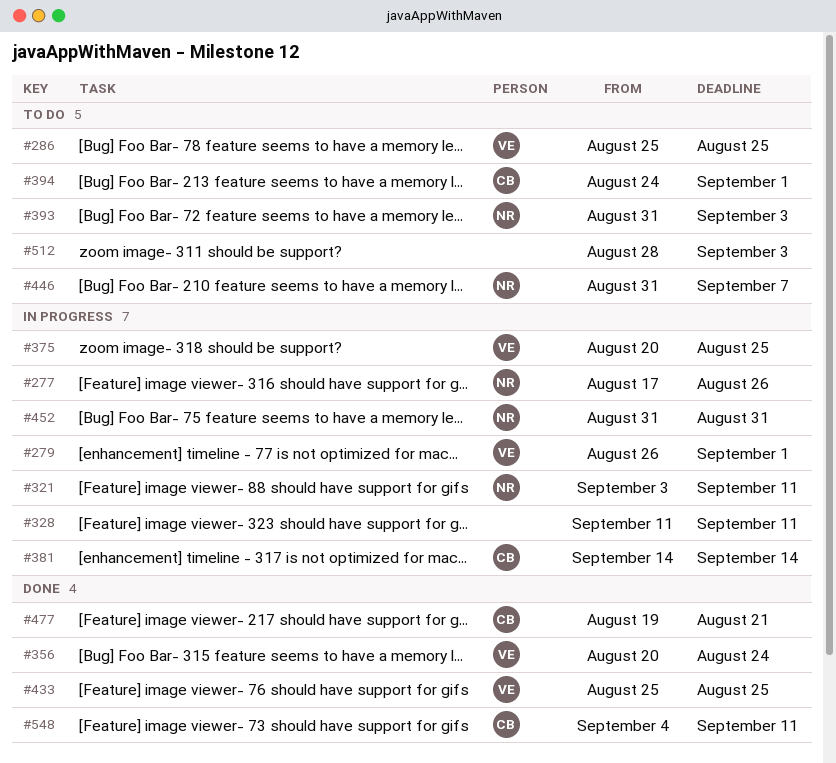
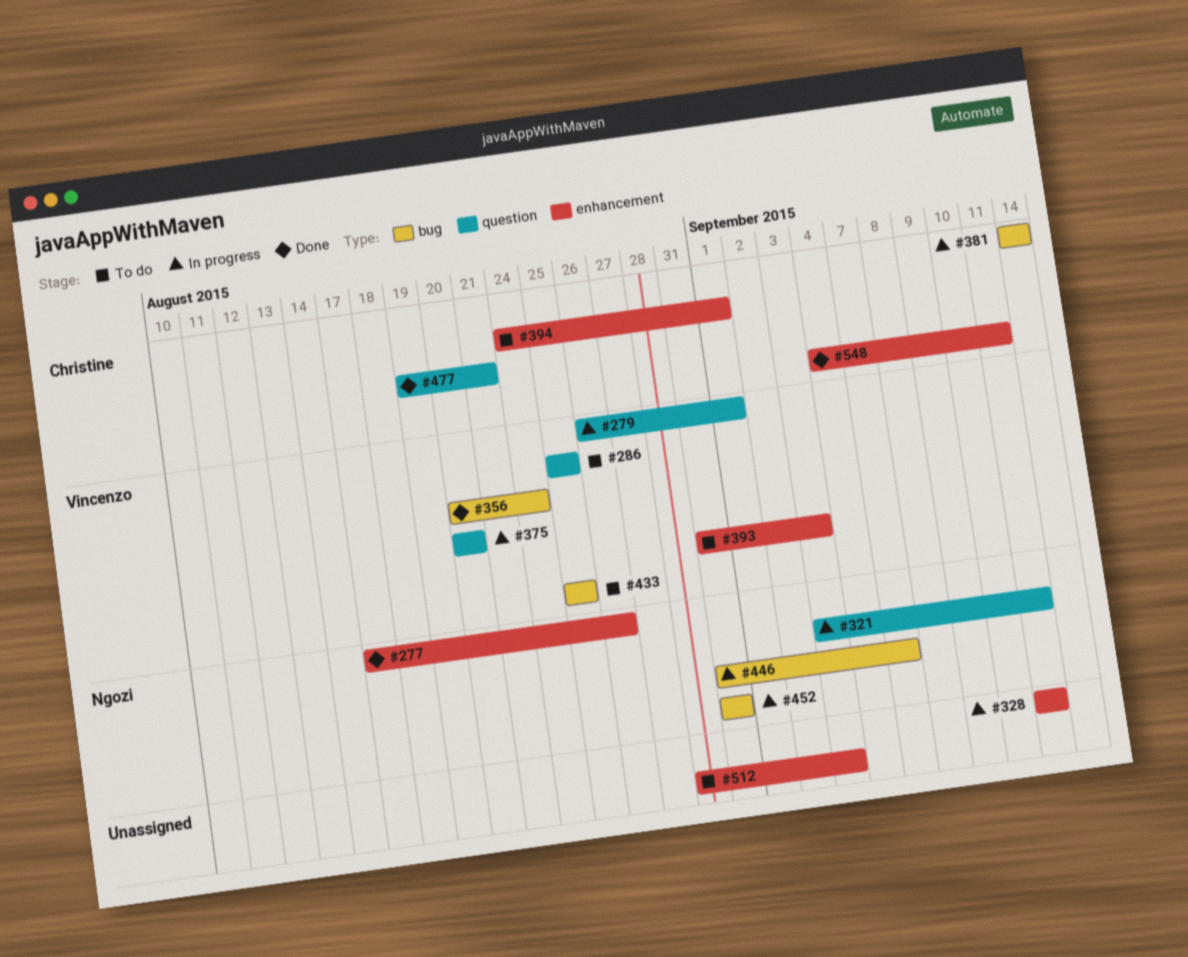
#277, status: In progress -> Done
#375, due: Aug 25 -> Aug 20
#393, owner: Ngozi -> Vincenzo
#433, status: Done -> To do
#446, status: To do -> In progress

